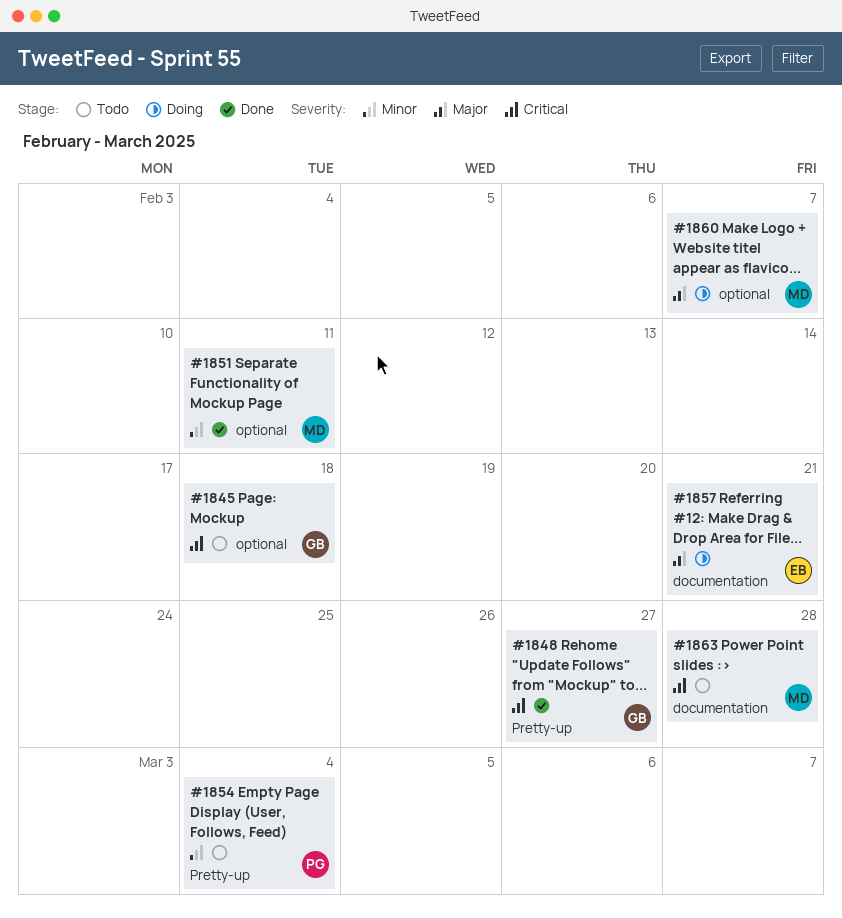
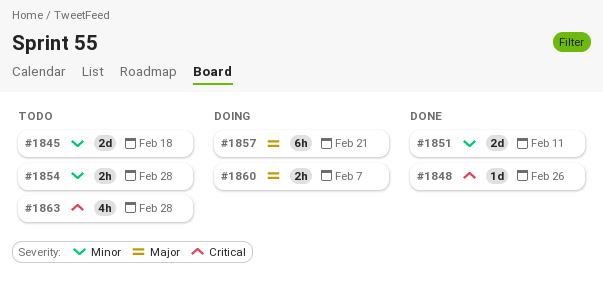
#1845, priority: Critical -> Minor
#1848, due: Feb 27 -> Feb 26
#1854, due: Mar 4 -> Feb 28

